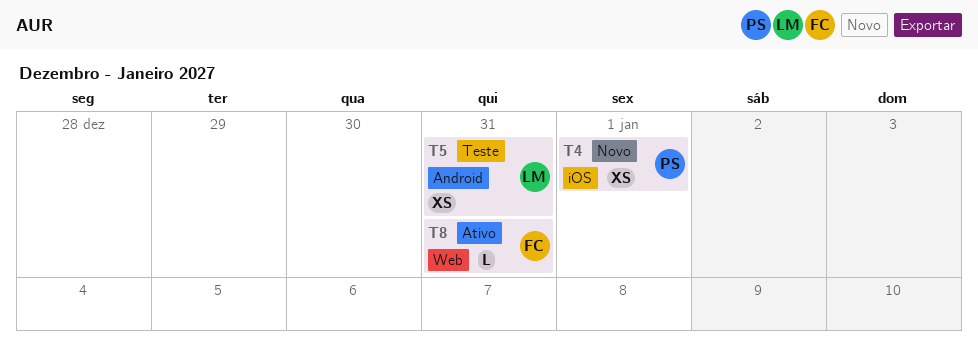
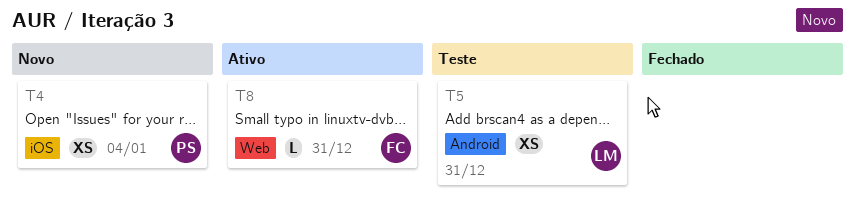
T4, due: Jan 1 -> Jan 4

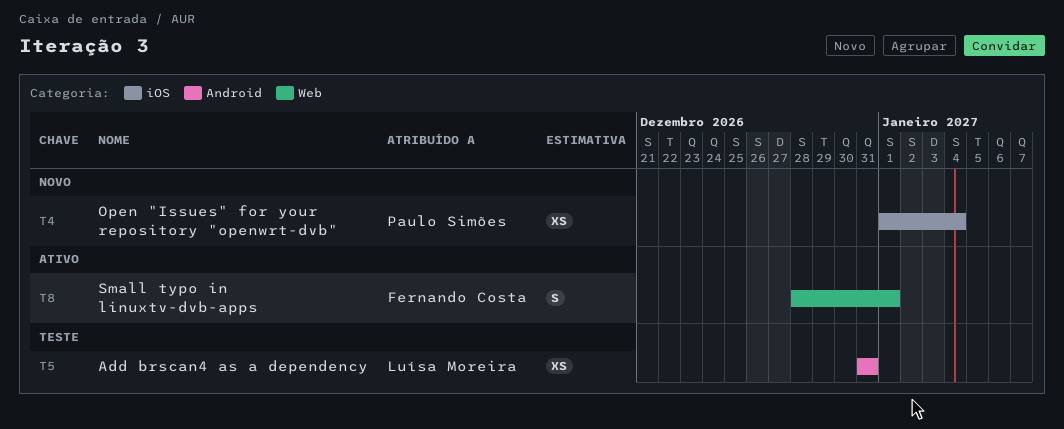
T8, estimate: L -> S
T8, due: Dec 31 -> Jan 1

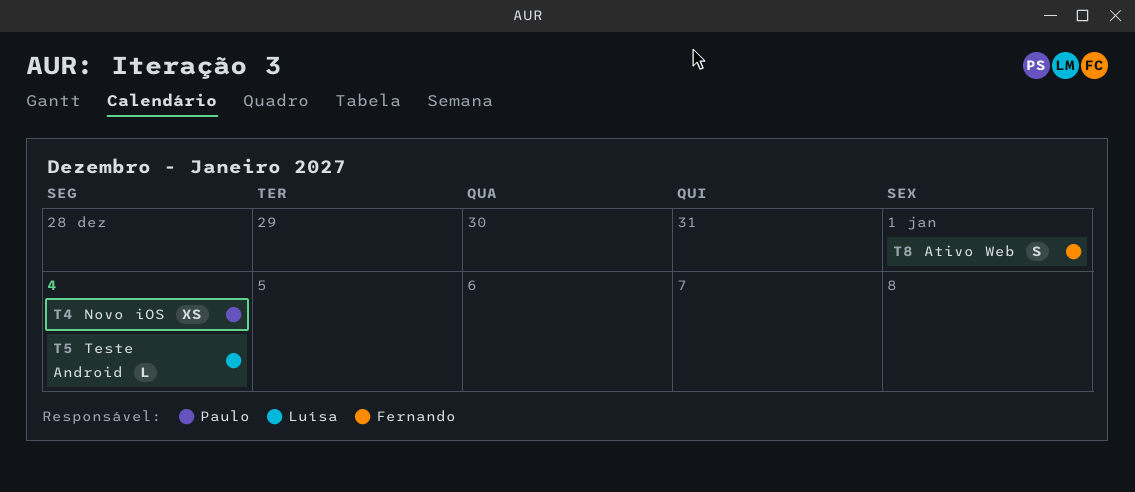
T5, estimate: XS -> L
T5, due: Dec 31 -> Jan 4

